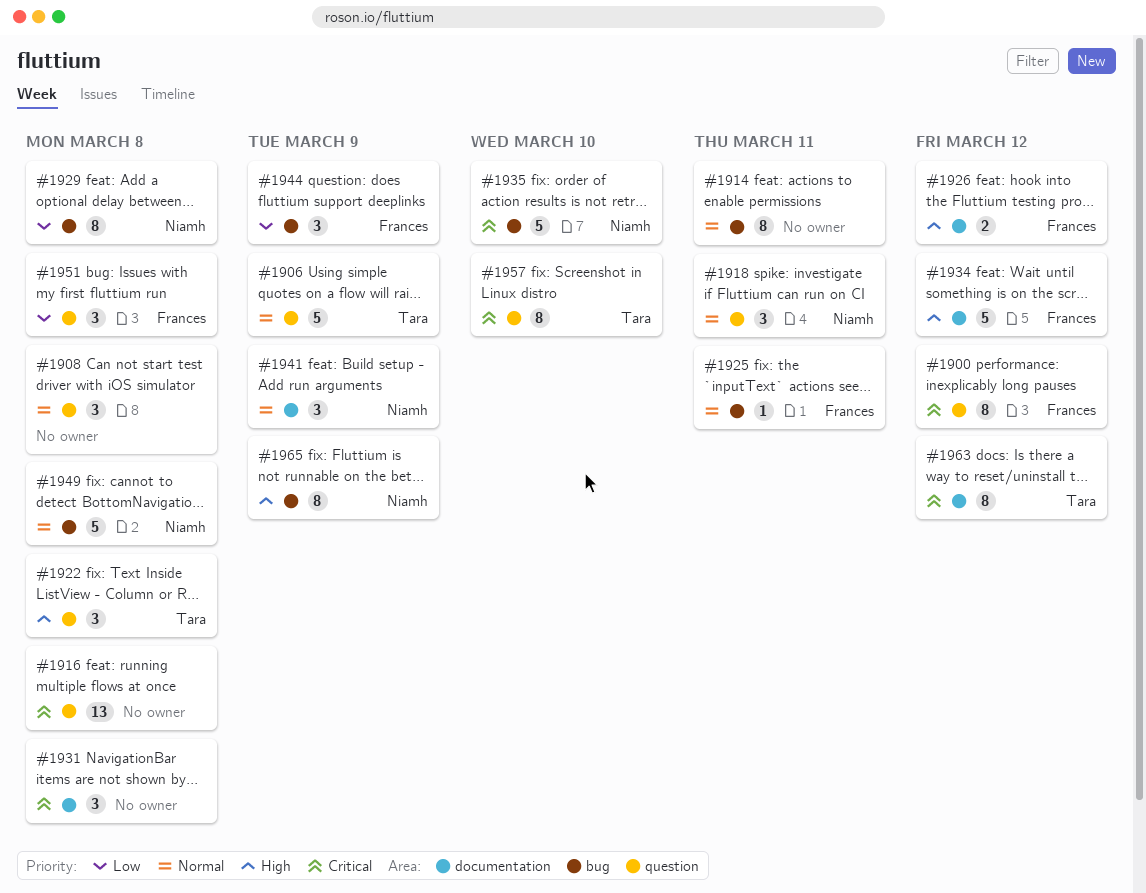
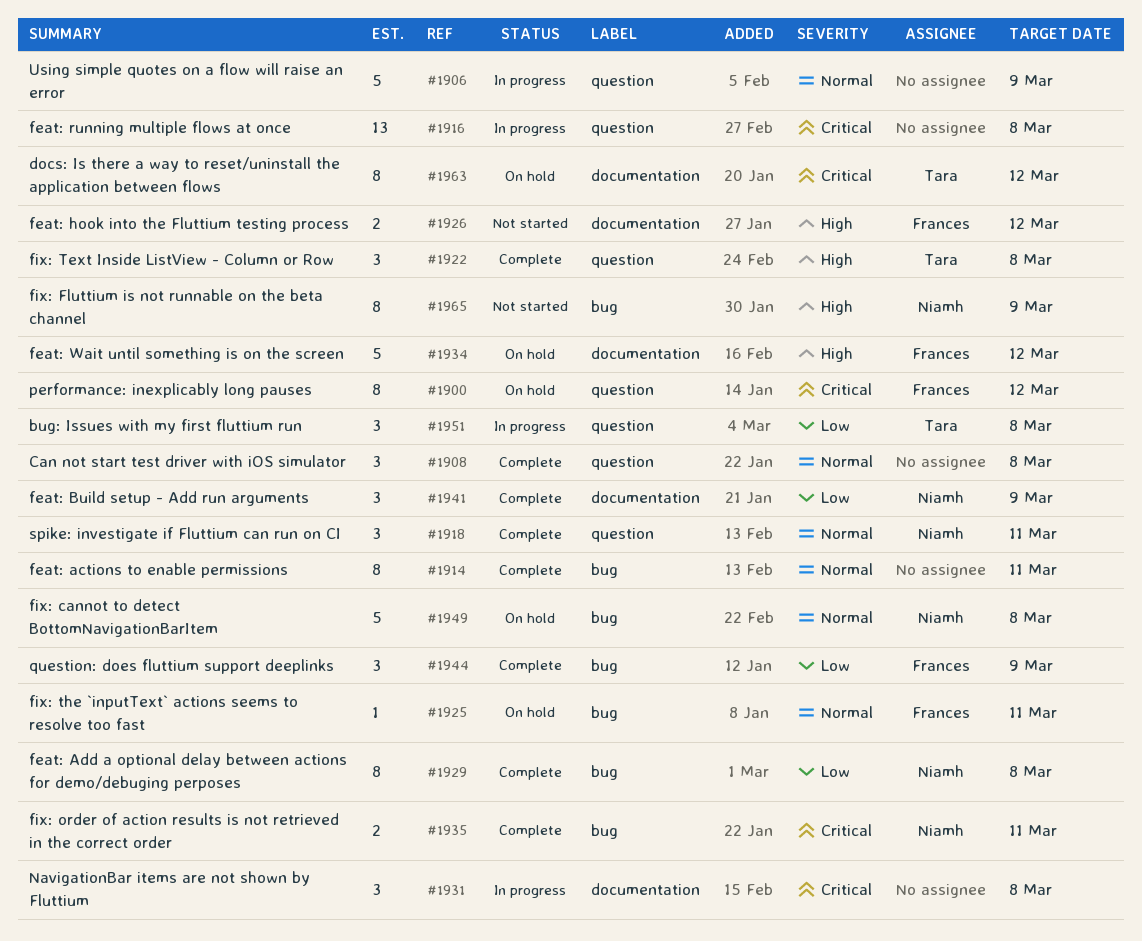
#1906, owner: Tara -> none
#1935, estimate: 5 -> 2
#1935, due: Mar 10 -> Mar 11
#1941, priority: Normal -> Low
#1951, owner: Frances -> Tara
#1957: present -> none

